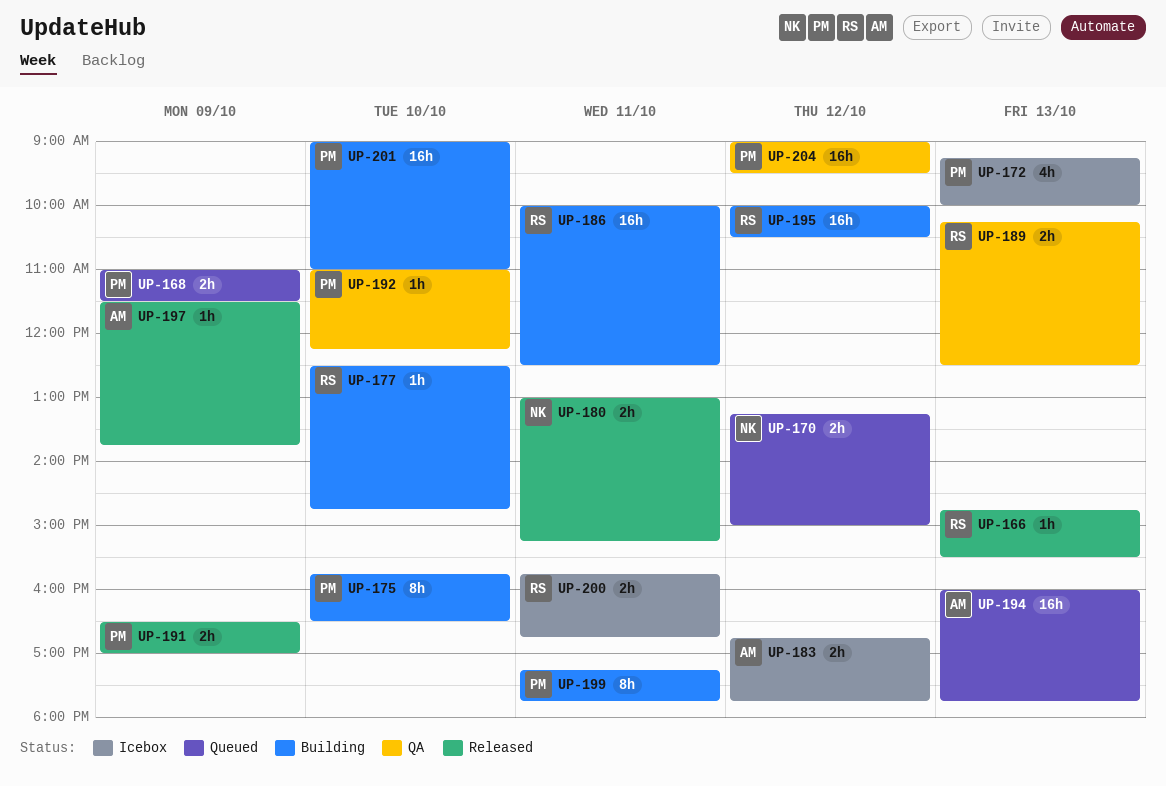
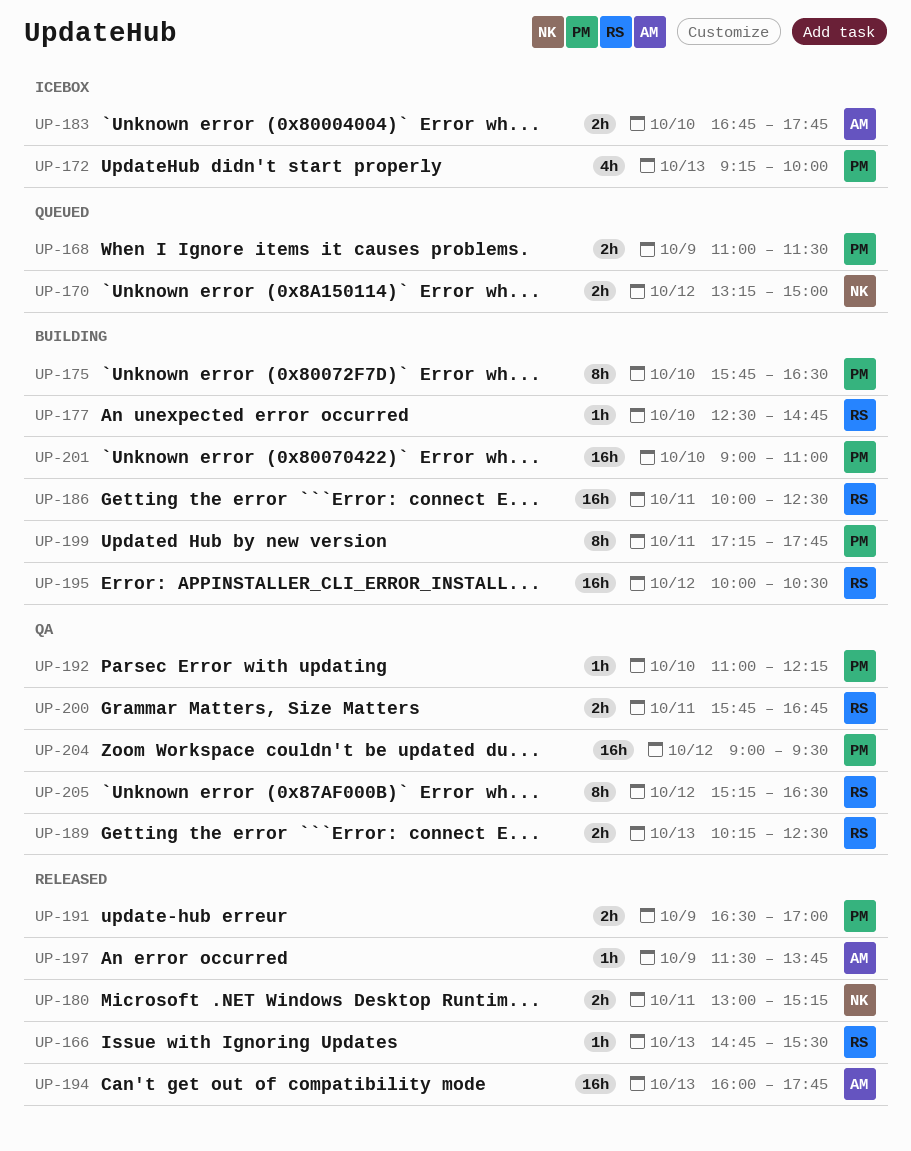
UP-183, day: Oct 12 -> Oct 10
UP-194, status: Queued -> Released
UP-200, status: Icebox -> QA
UP-205: none -> present

